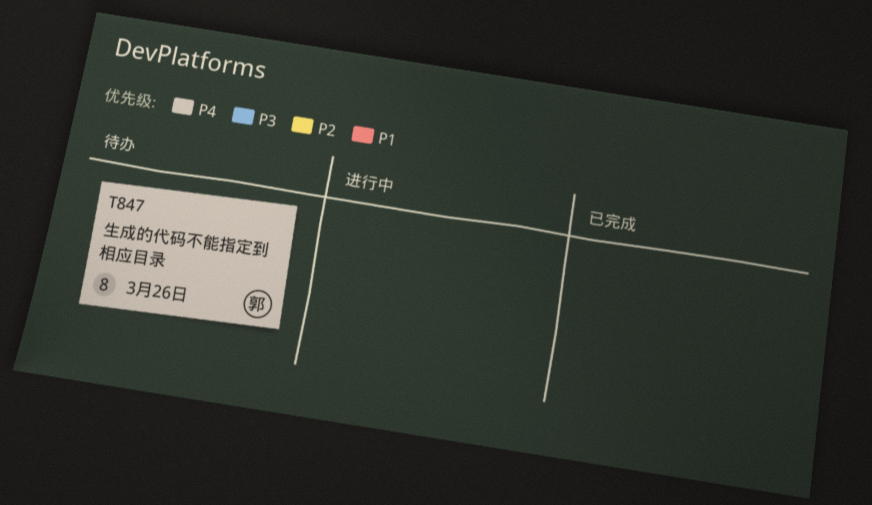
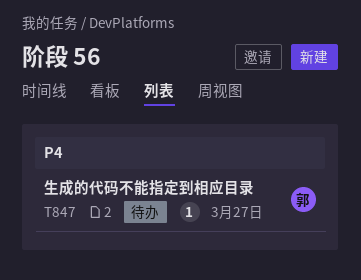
T847, estimate: 8 -> 1
T847, due: Mar 26 -> Mar 27

